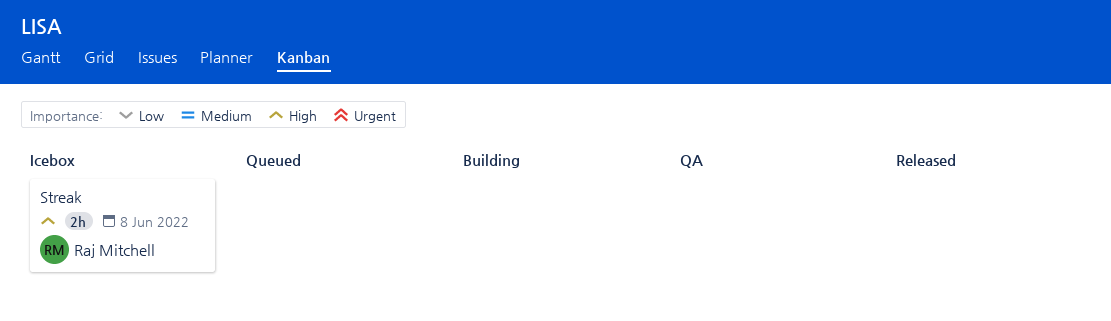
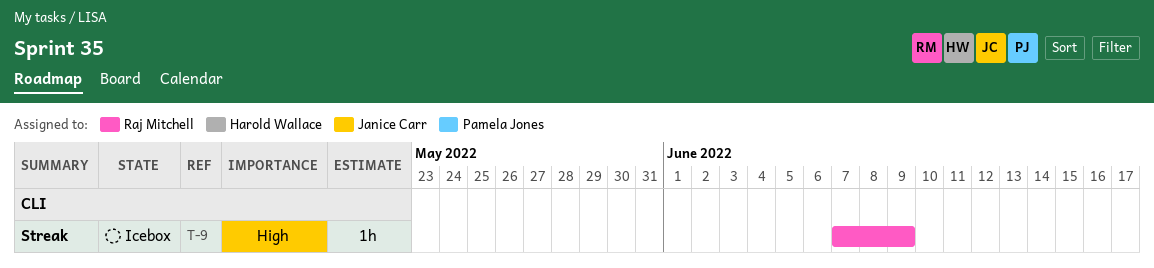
Streak, estimate: 2h -> 1h
Streak, due: Jun 8 -> Jun 9

